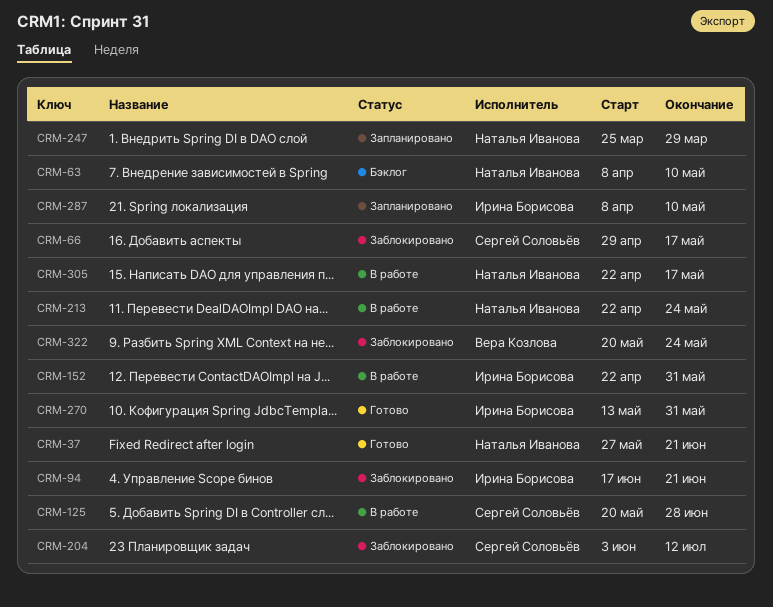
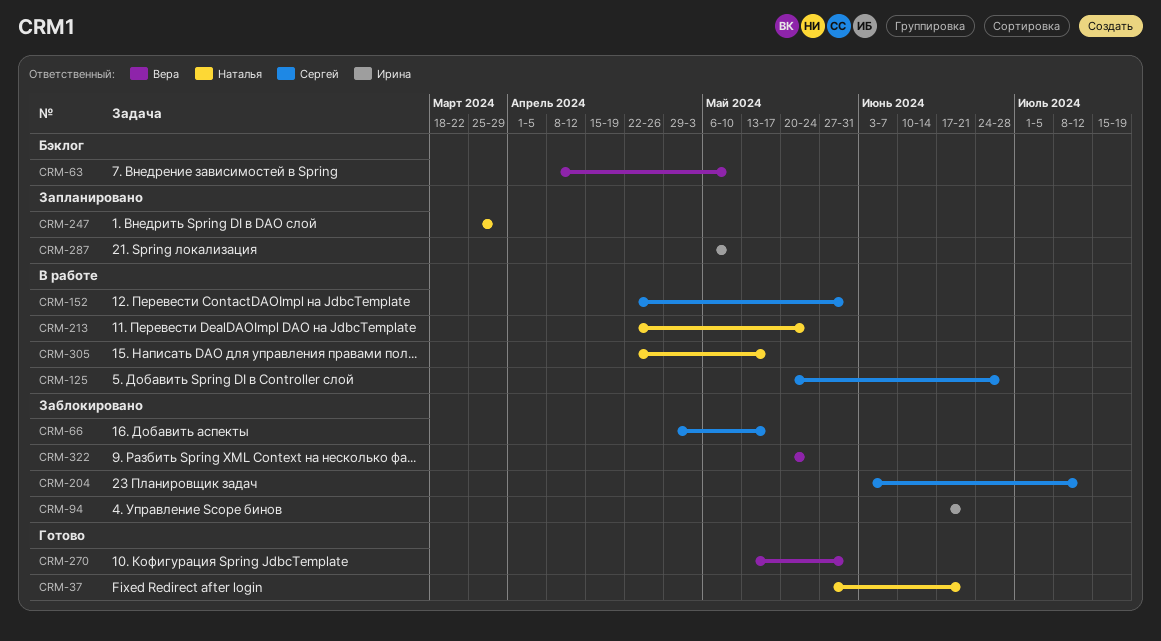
CRM-63, owner: Наталья Иванова -> Вера Козлова
CRM-152, owner: Ирина Борисова -> Сергей Соловьёв
CRM-270, owner: Ирина Борисова -> Вера Козлова
CRM-287, start: Apr 8 -> May 6

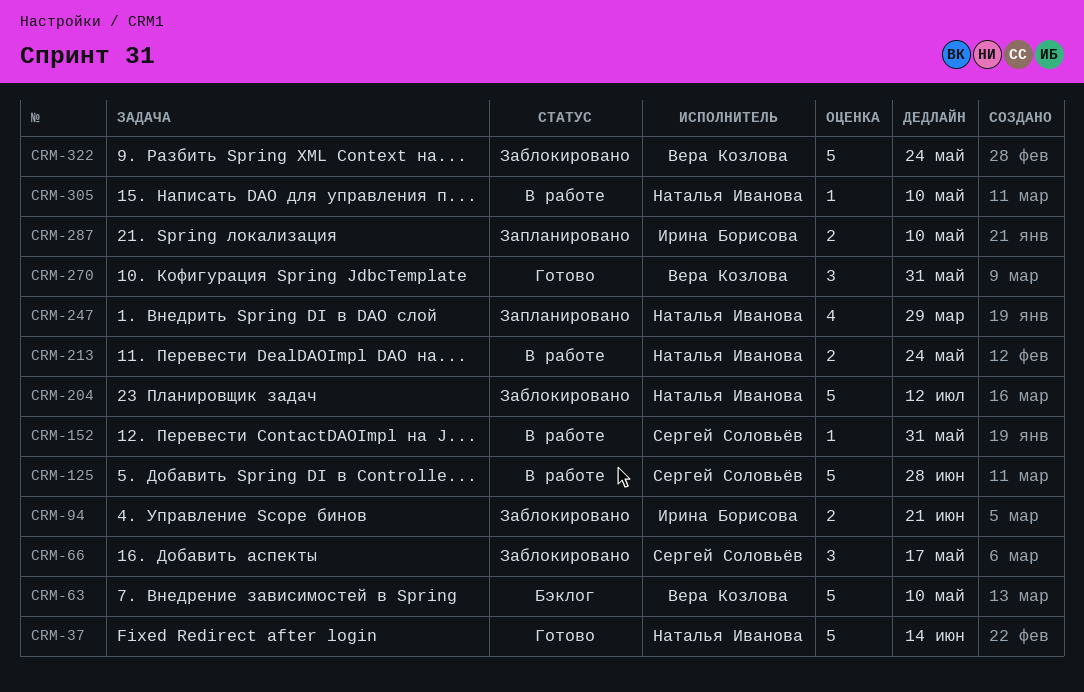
CRM-37, due: Jun 21 -> Jun 14
CRM-204, owner: Сергей Соловьёв -> Наталья Иванова
CRM-305, due: May 17 -> May 10

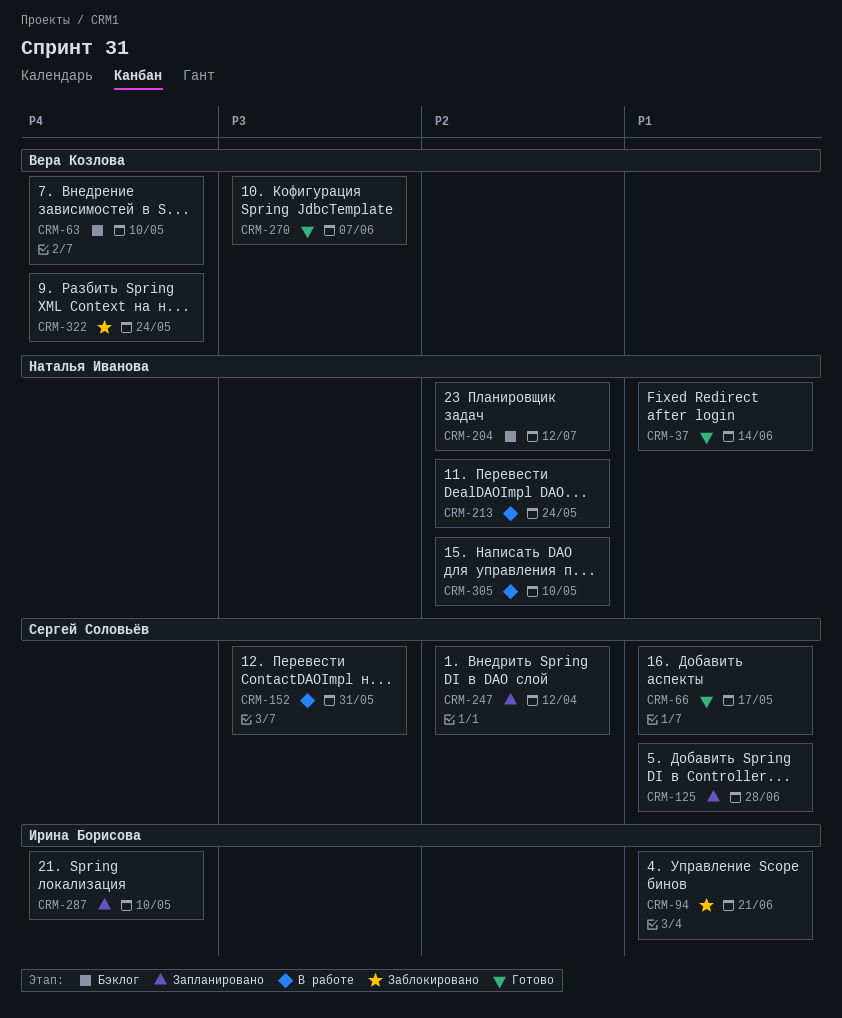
CRM-66, status: Заблокировано -> Готово
CRM-125, status: В работе -> Запланировано
CRM-204, status: Заблокировано -> Бэклог
CRM-247, owner: Наталья Иванова -> Сергей Соловьёв
CRM-247, due: Mar 29 -> Apr 12
CRM-270, due: May 31 -> Jun 7

